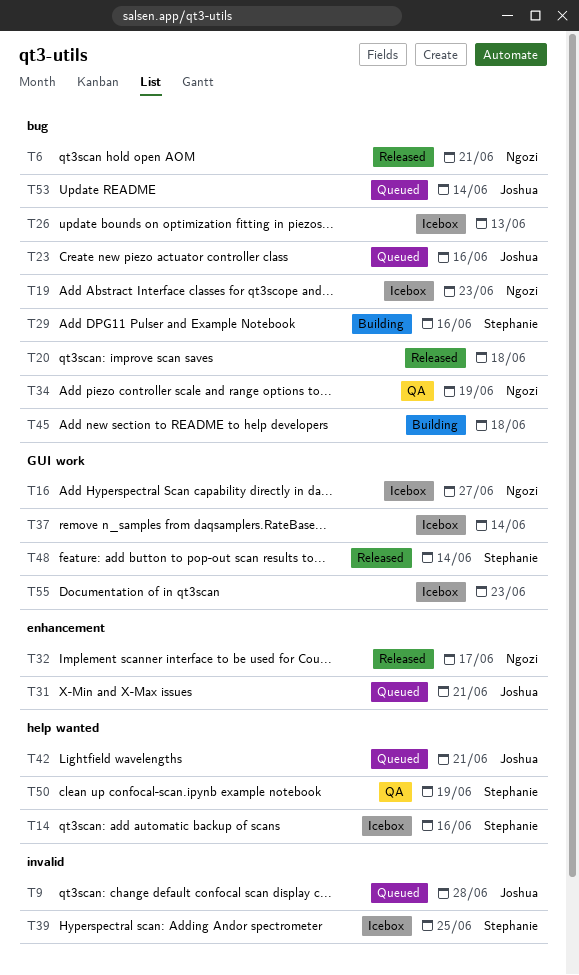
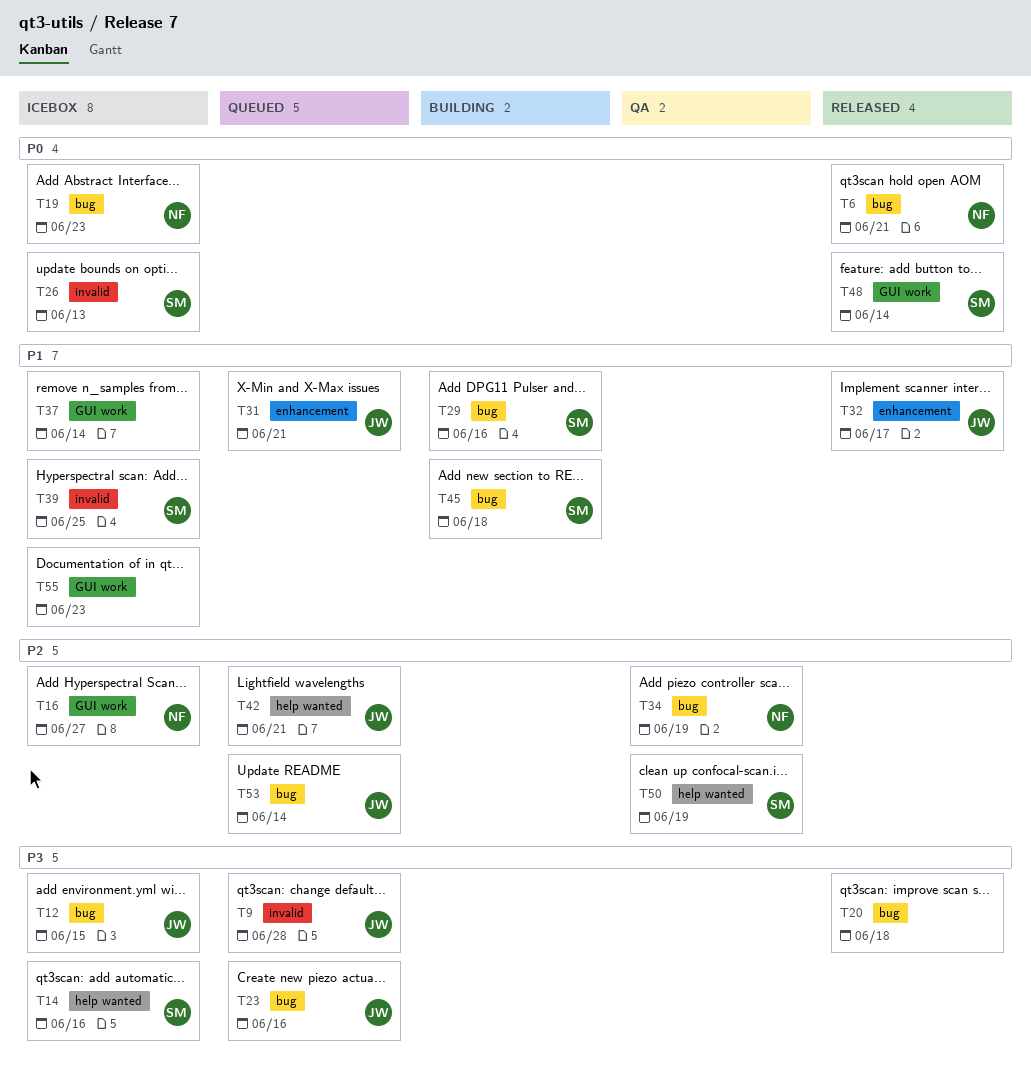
T12: none -> present
T26, owner: none -> Stephanie
T26, label: bug -> invalid
T32, owner: Ngozi -> Joshua
T45, owner: none -> Stephanie

